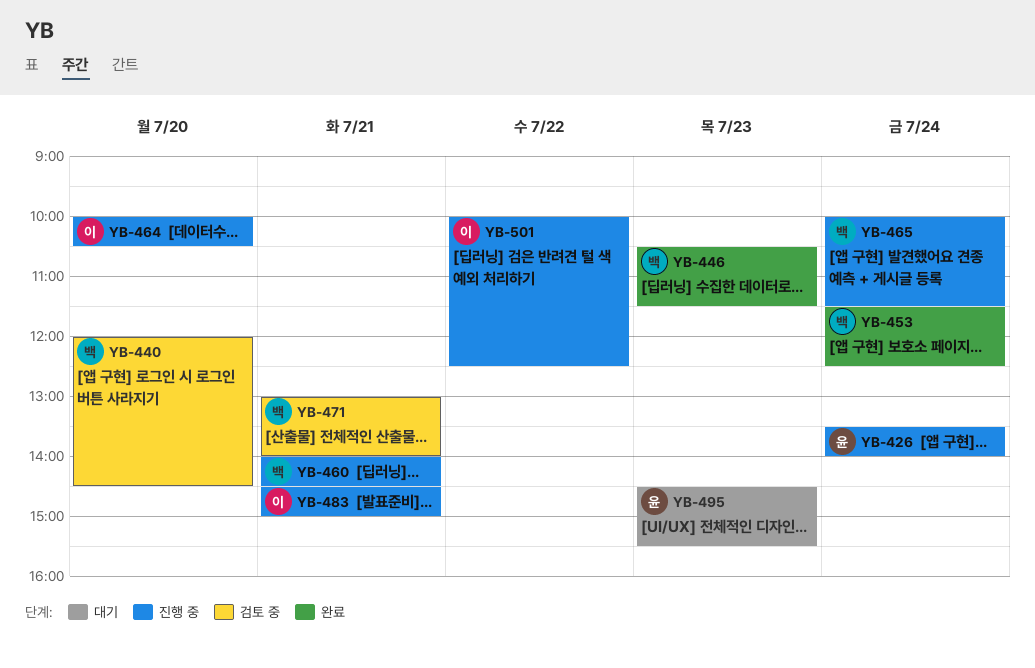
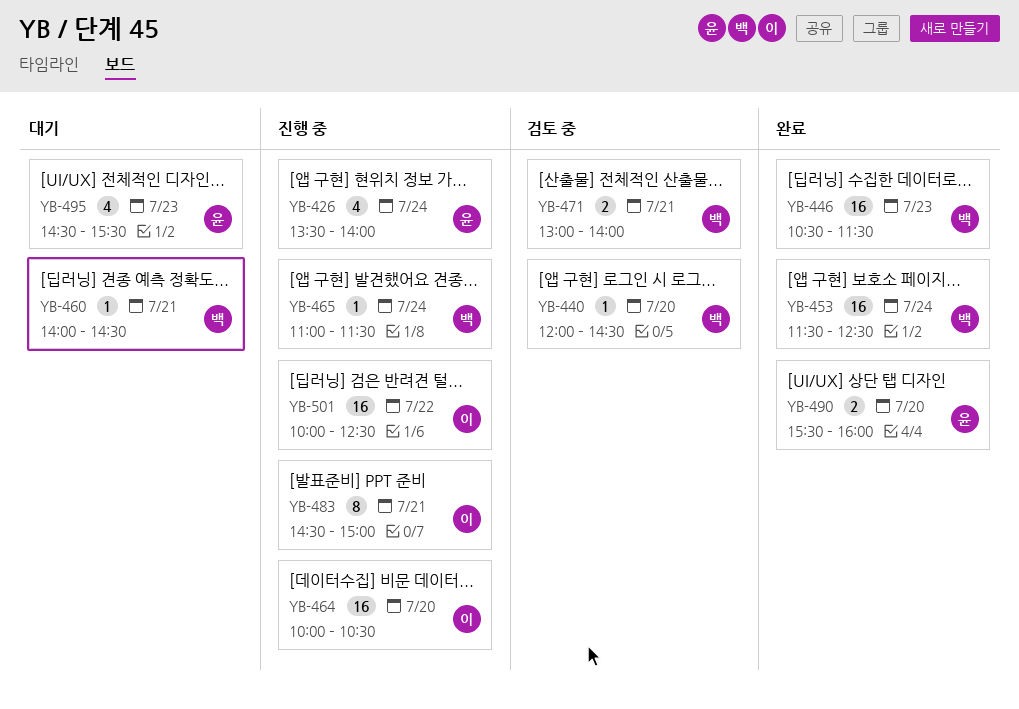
YB-460, status: 진행 중 -> 대기
YB-465, begins: 10:00 -> 11:00
YB-490: none -> present

